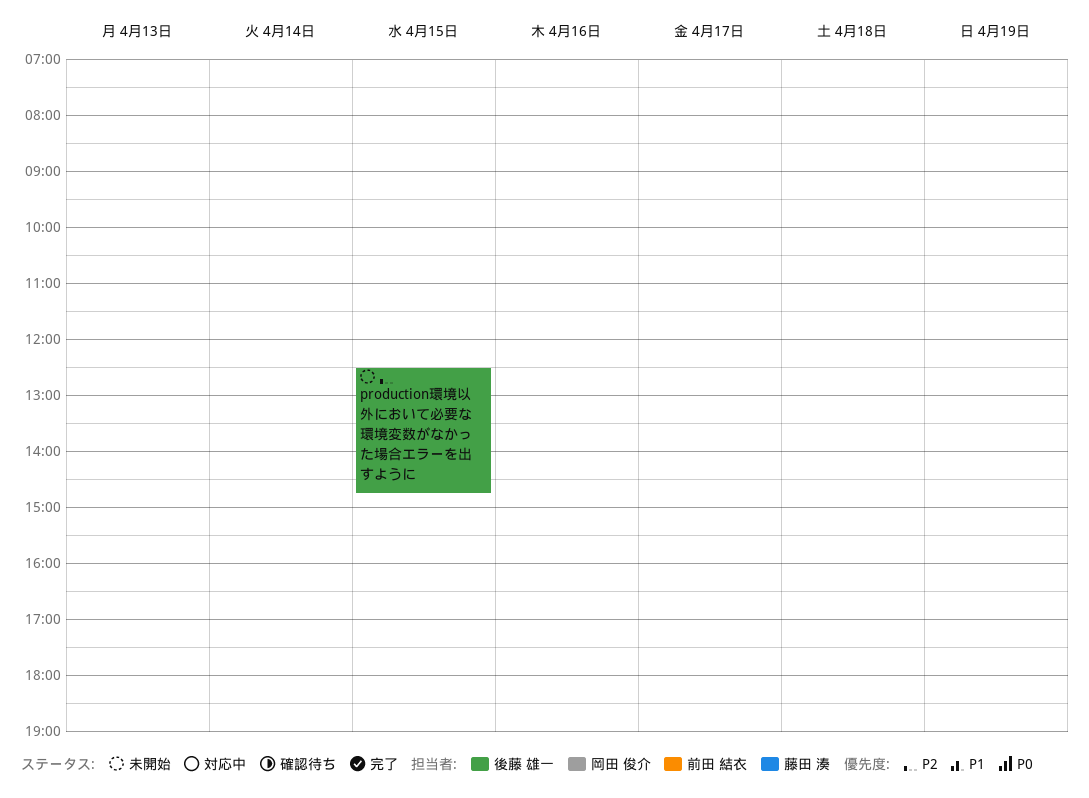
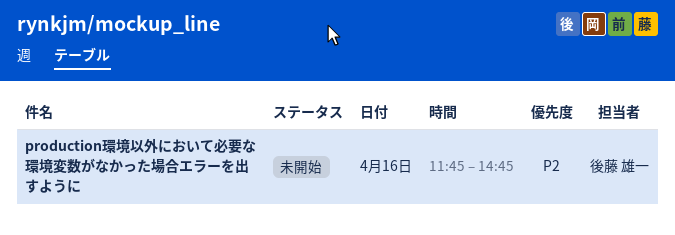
production環境以外において必要な環境変数がなかった場合エラーを出すように, day: Apr 15 -> Apr 16
production環境以外において必要な環境変数がなかった場合エラーを出すように, begins: 12:30 -> 11:45

